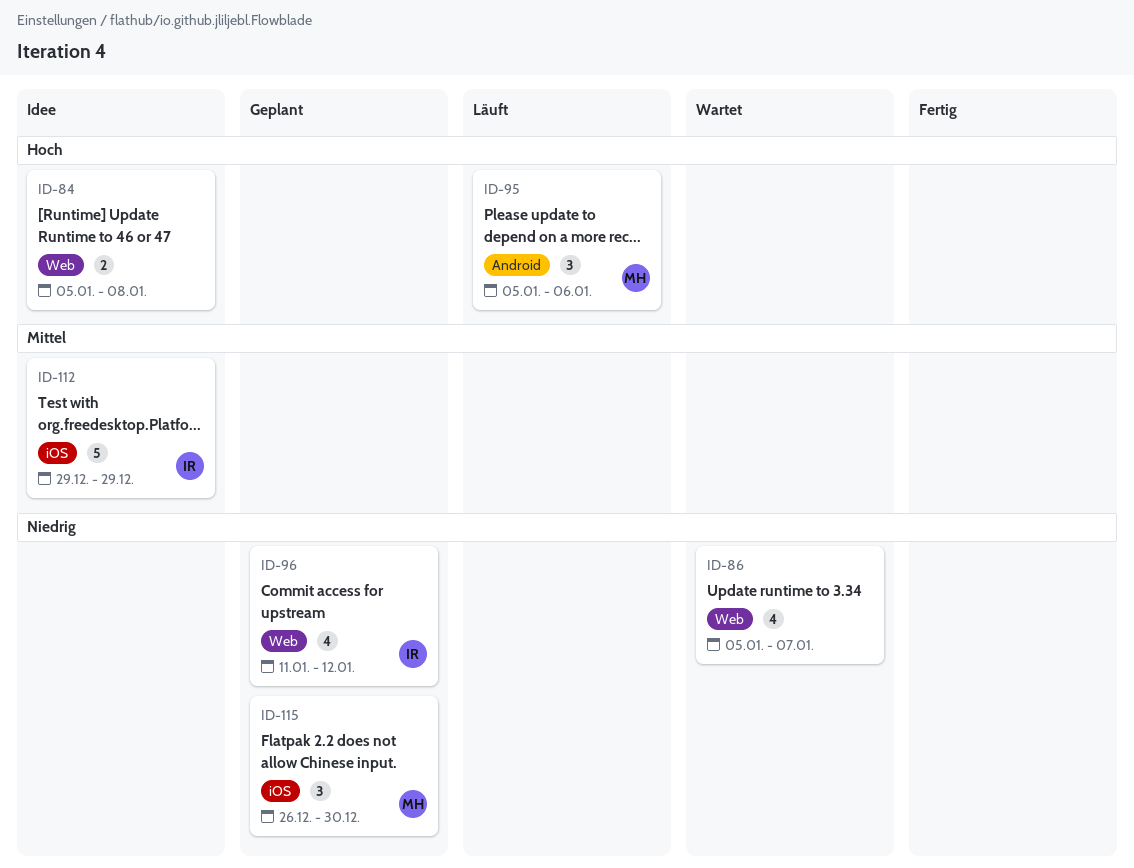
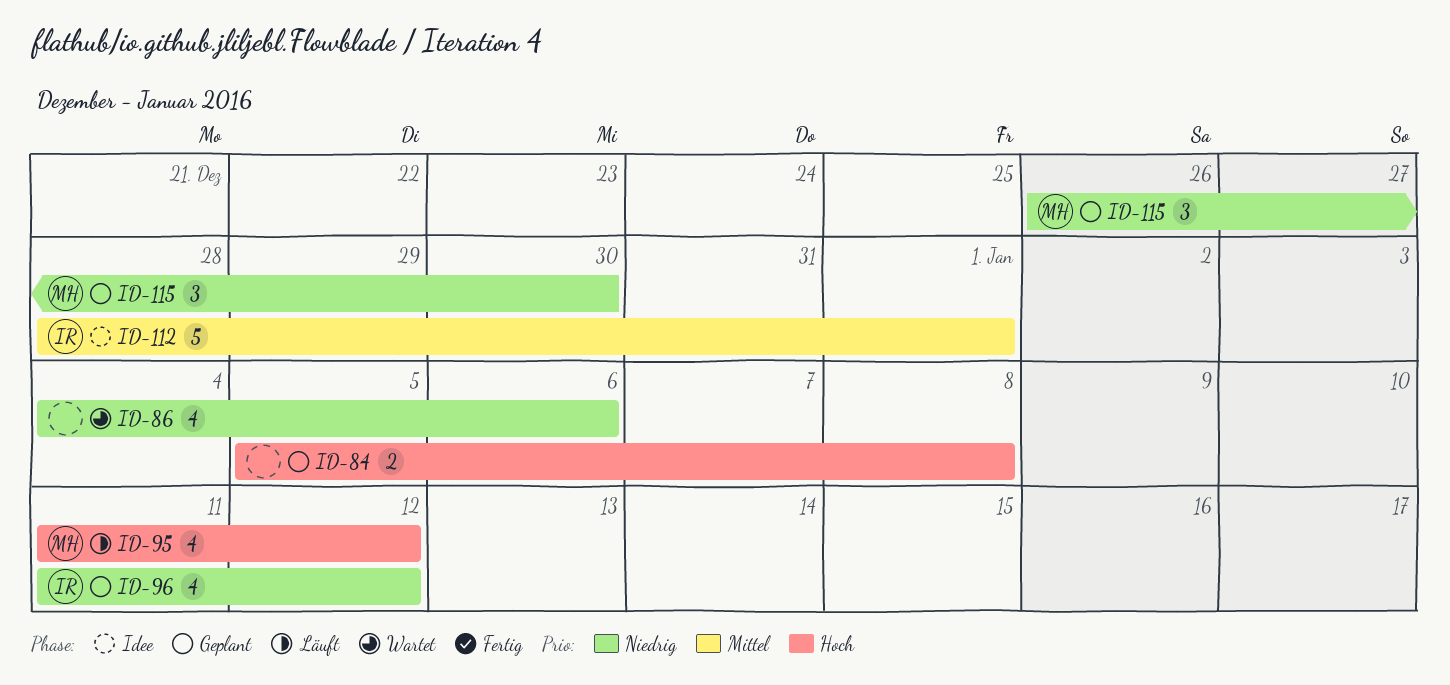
ID-84, status: Idee -> Geplant
ID-86, start: Jan 5 -> Jan 4
ID-86, due: Jan 7 -> Jan 6
ID-95, estimate: 3 -> 4
ID-95, start: Jan 5 -> Jan 11
ID-95, due: Jan 6 -> Jan 12
ID-112, start: Dec 29 -> Dec 28
ID-112, due: Dec 29 -> Jan 1

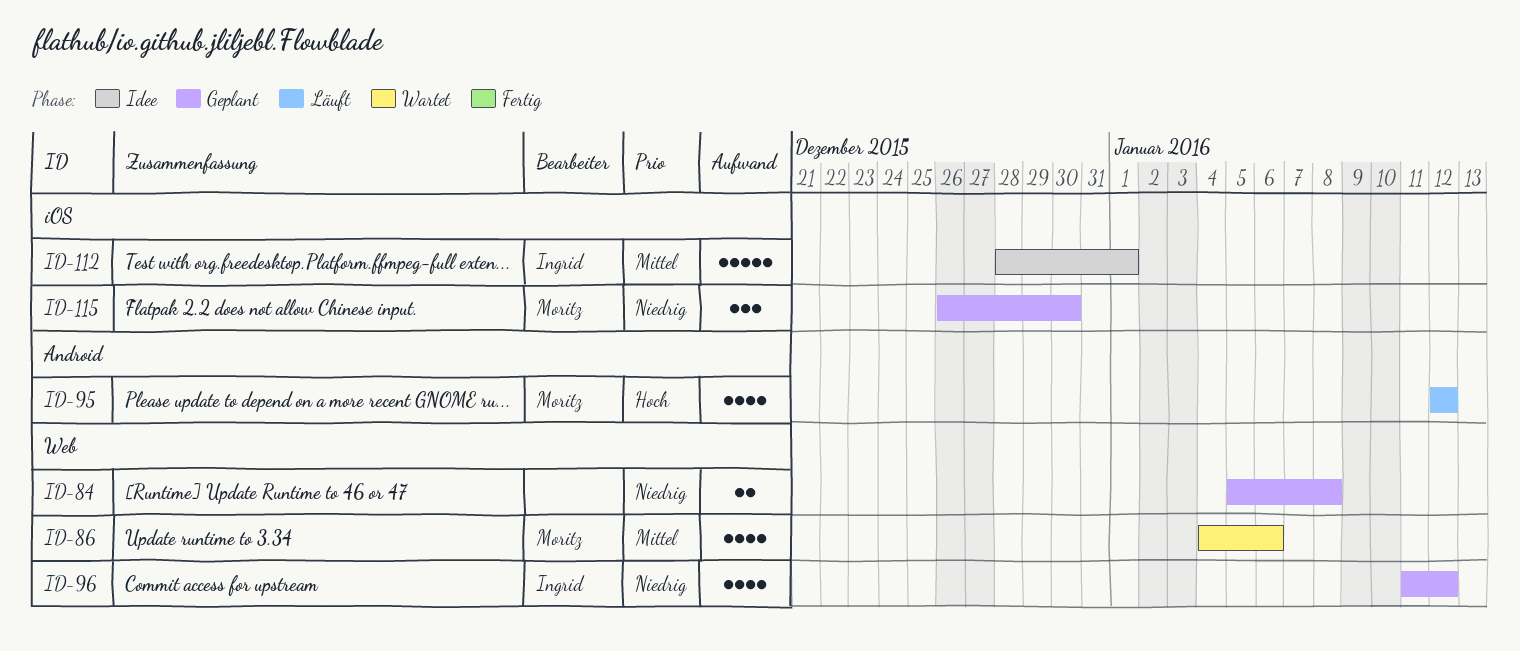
ID-84, priority: Hoch -> Niedrig
ID-86, owner: none -> Moritz
ID-86, priority: Niedrig -> Mittel
ID-95, start: Jan 11 -> Jan 12

